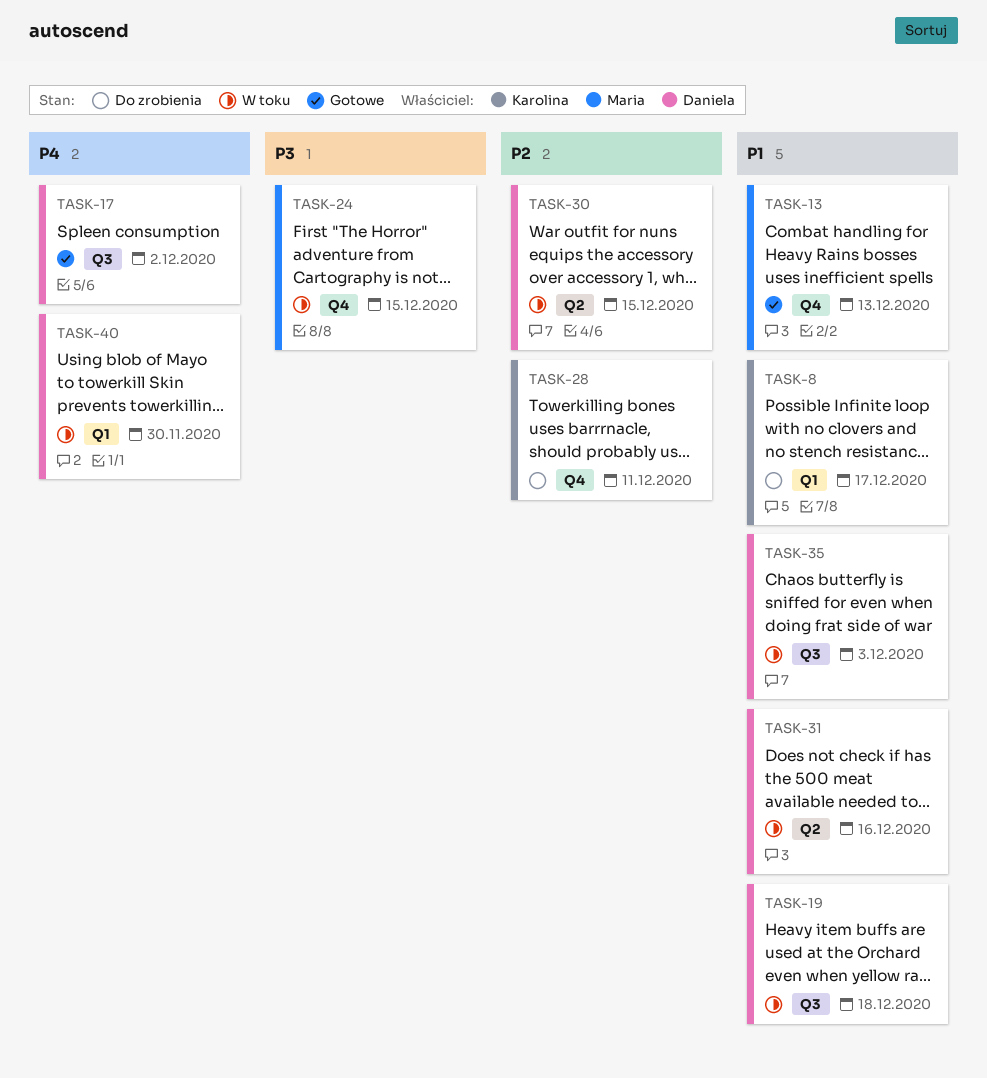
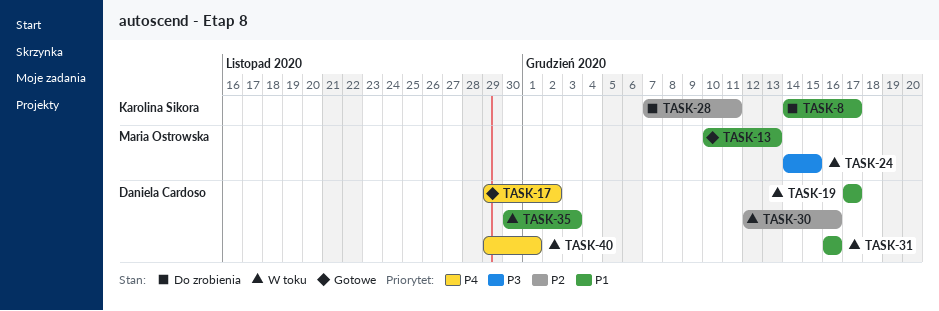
TASK-19, due: Dec 18 -> Dec 17
TASK-30, due: Dec 15 -> Dec 16
TASK-40, due: Nov 30 -> Dec 1

